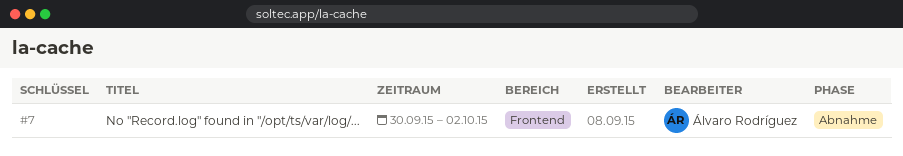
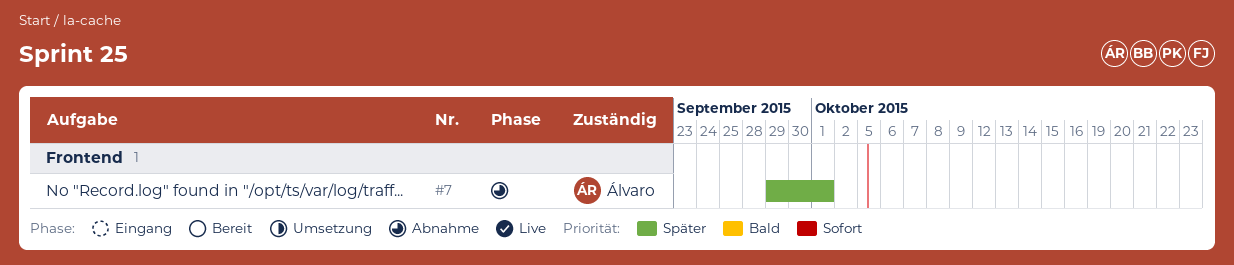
#7, start: Sep 30 -> Sep 29
#7, due: Oct 2 -> Oct 1

